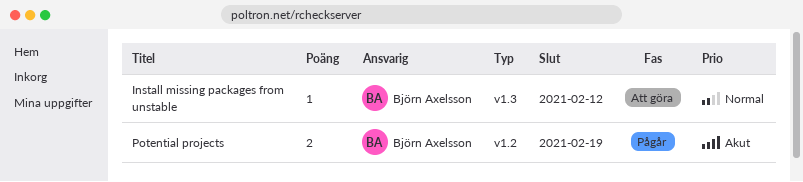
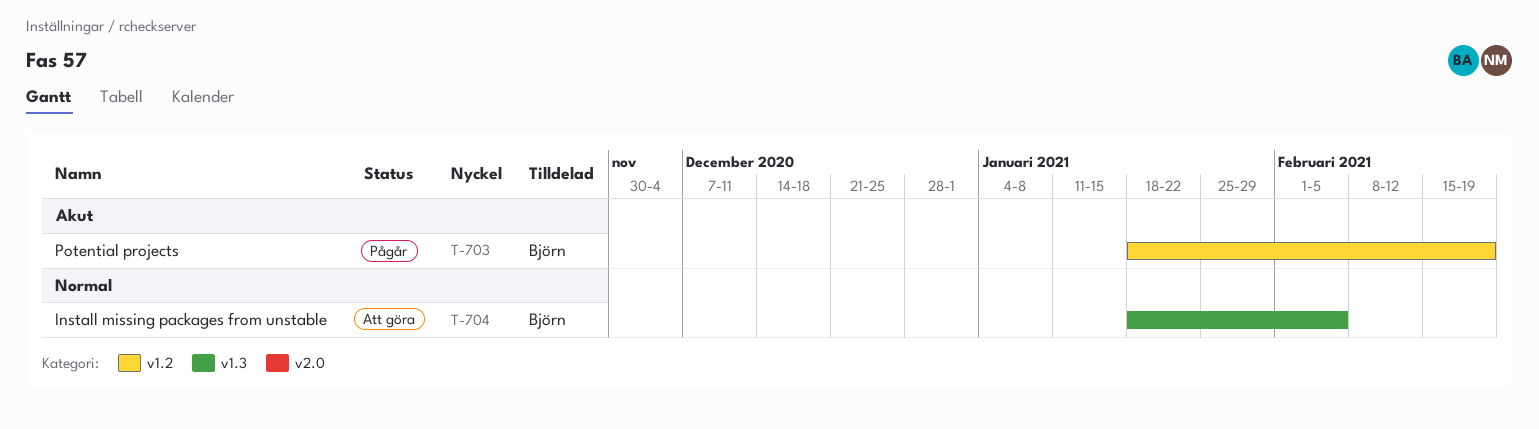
Install missing packages from unstable, due: Feb 12 -> Feb 5

